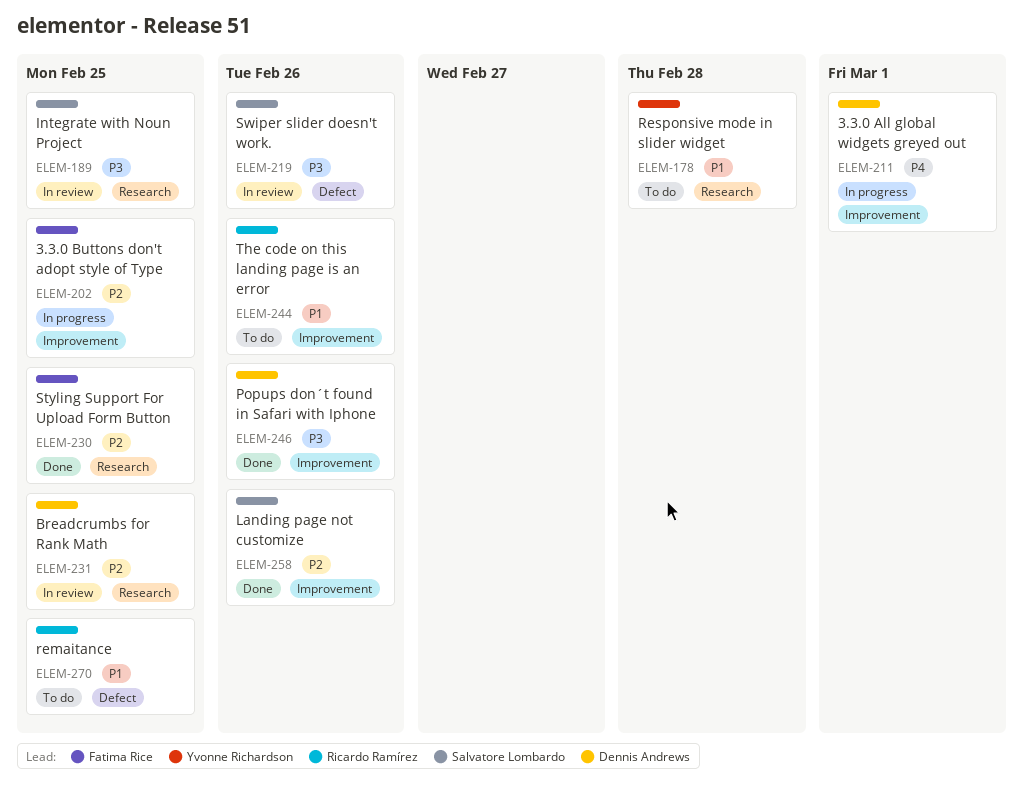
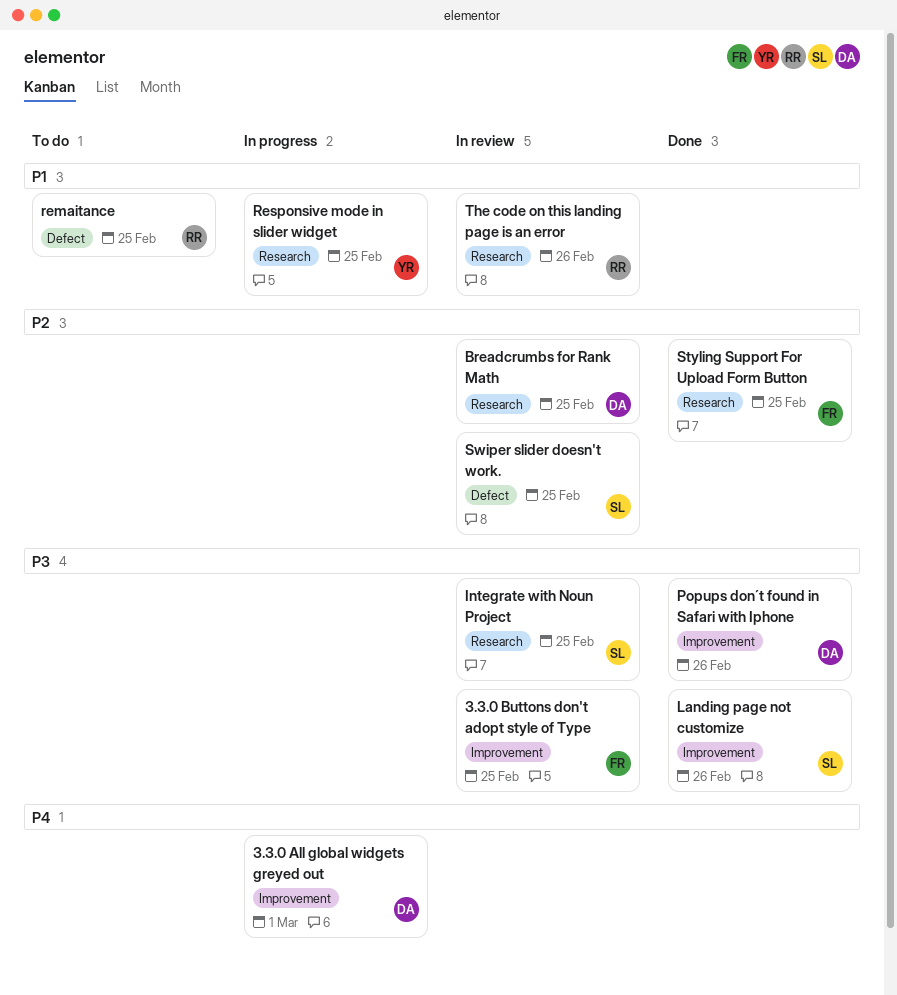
3.3.0 Buttons don't adopt style of Type, status: In progress -> In review
3.3.0 Buttons don't adopt style of Type, priority: P2 -> P3
Landing page not customize, priority: P2 -> P3
Responsive mode in slider widget, status: To do -> In progress
Responsive mode in slider widget, due: Feb 28 -> Feb 25
Swiper slider doesn't work., priority: P3 -> P2
Swiper slider doesn't work., due: Feb 26 -> Feb 25
The code on this landing page is an error, status: To do -> In review
The code on this landing page is an error, label: Improvement -> Research

